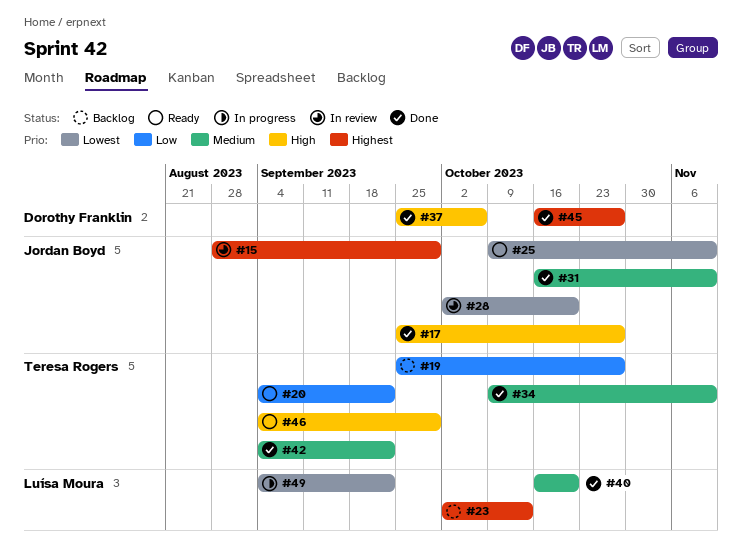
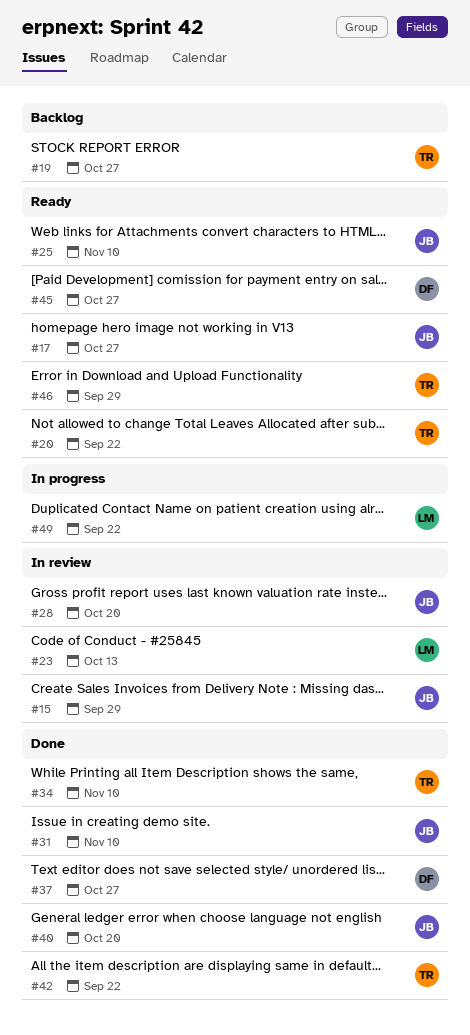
#17, status: Done -> Ready
#23, status: Backlog -> In review
#37, due: Oct 6 -> Oct 27
#40, owner: Luísa Moura -> Jordan Boyd
#45, status: Done -> Ready

